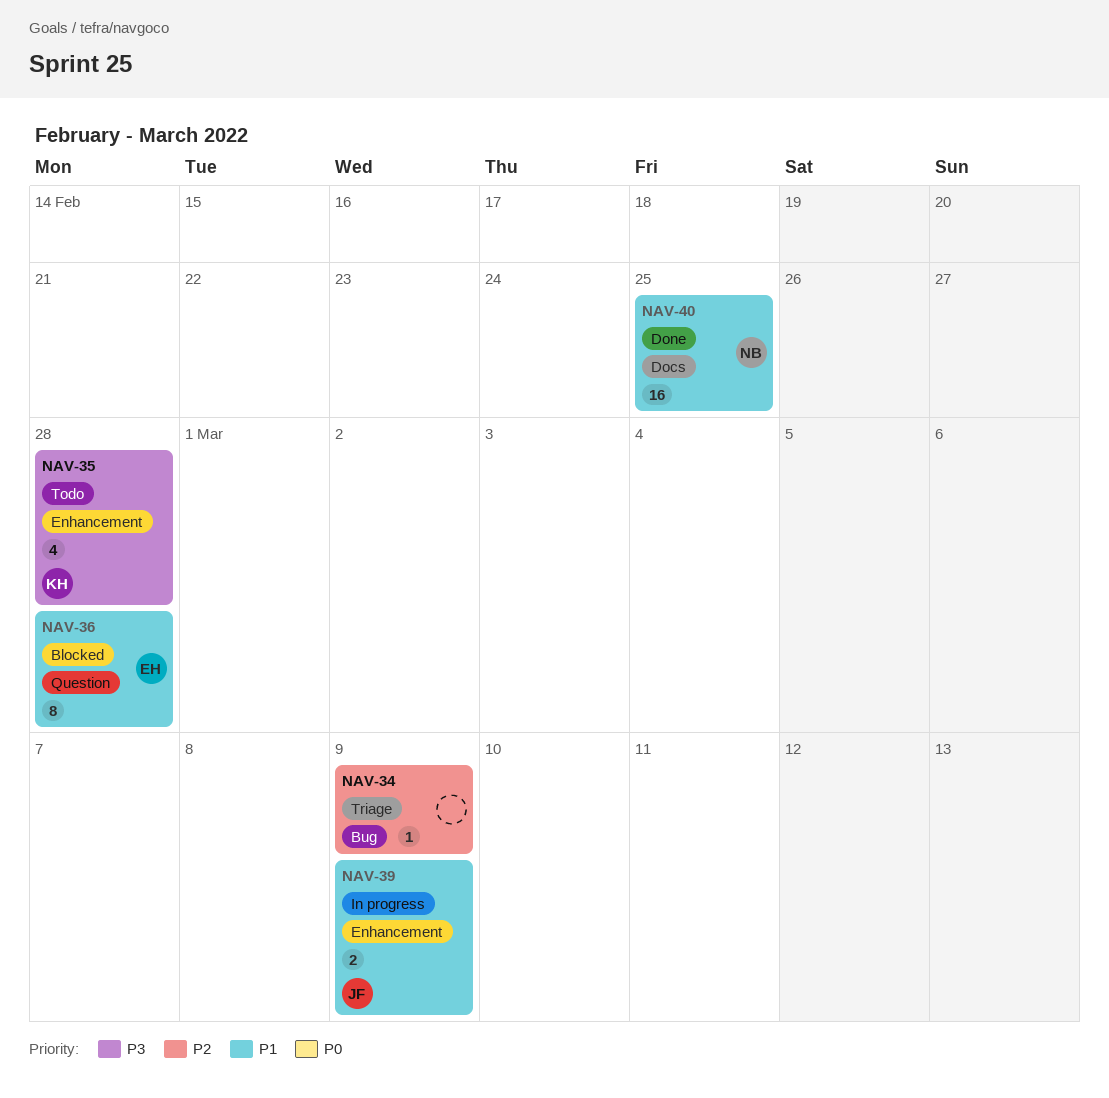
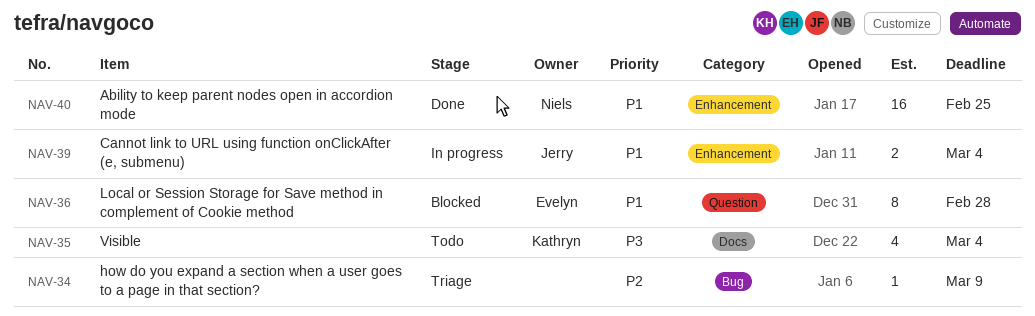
NAV-35, label: Enhancement -> Docs
NAV-35, due: Feb 28 -> Mar 4
NAV-39, due: Mar 9 -> Mar 4
NAV-40, label: Docs -> Enhancement

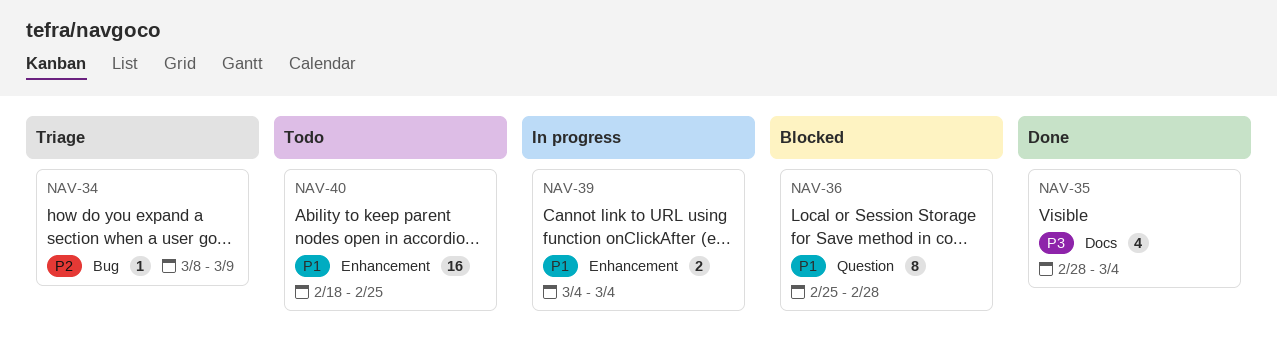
NAV-35, status: Todo -> Done
NAV-40, status: Done -> Todo

